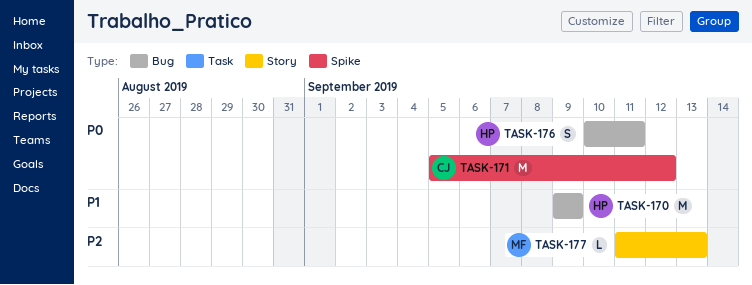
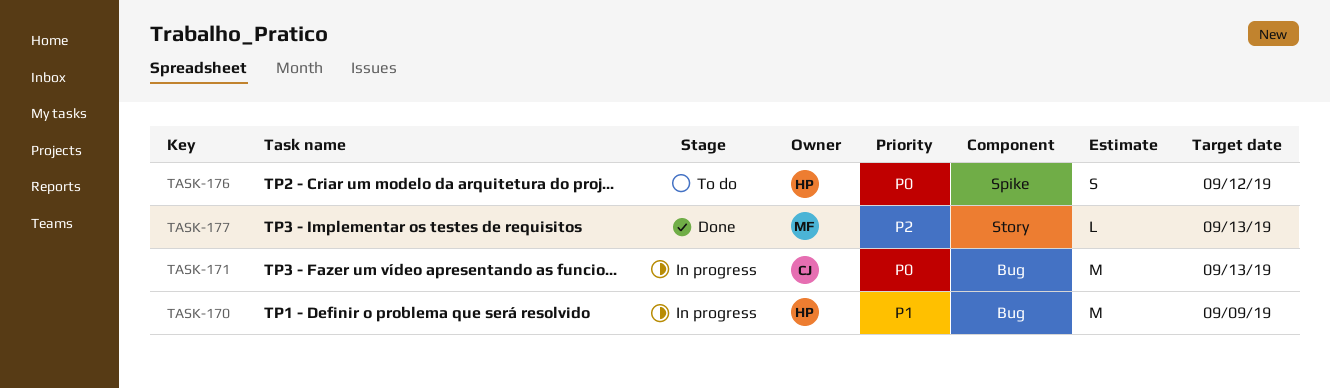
TASK-171, label: Spike -> Bug
TASK-171, due: Sep 12 -> Sep 13
TASK-176, label: Bug -> Spike
TASK-176, due: Sep 11 -> Sep 12

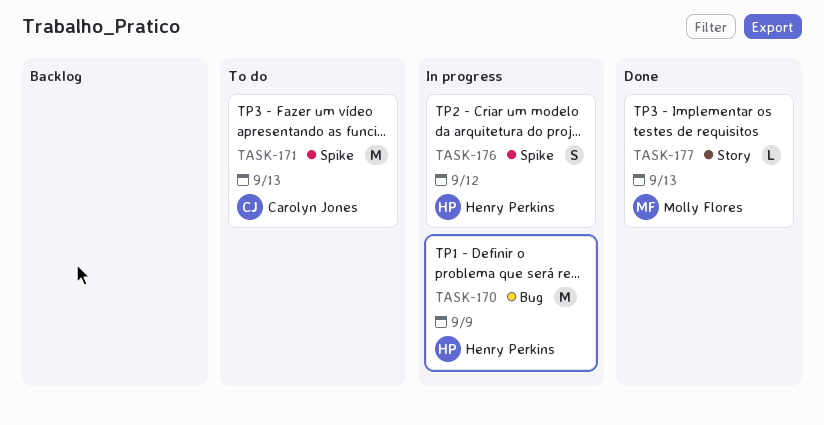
TASK-171, status: In progress -> To do
TASK-171, label: Bug -> Spike
TASK-176, status: To do -> In progress

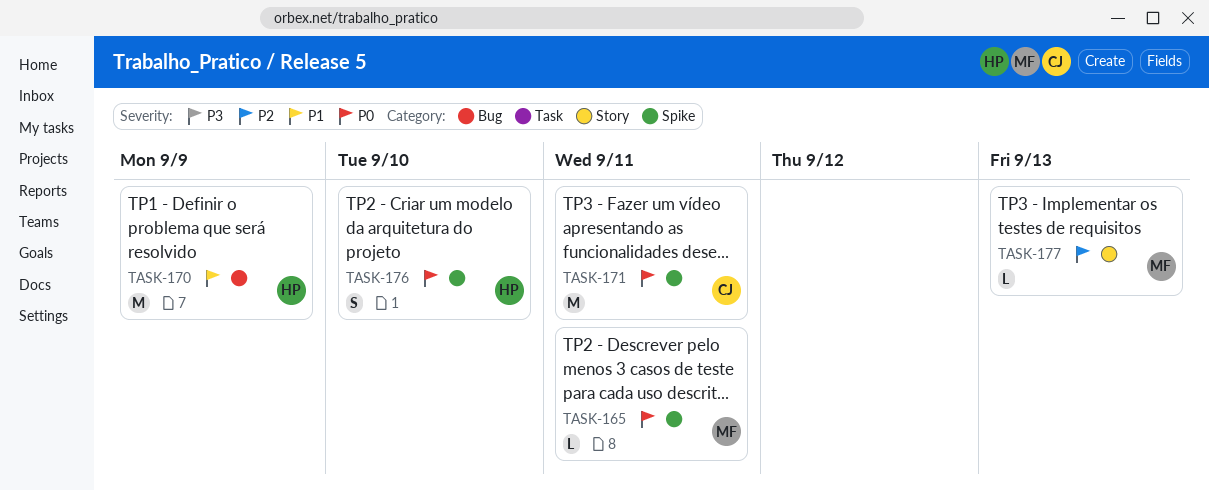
TASK-165: none -> present
TASK-171, due: Sep 13 -> Sep 11
TASK-176, due: Sep 12 -> Sep 10

